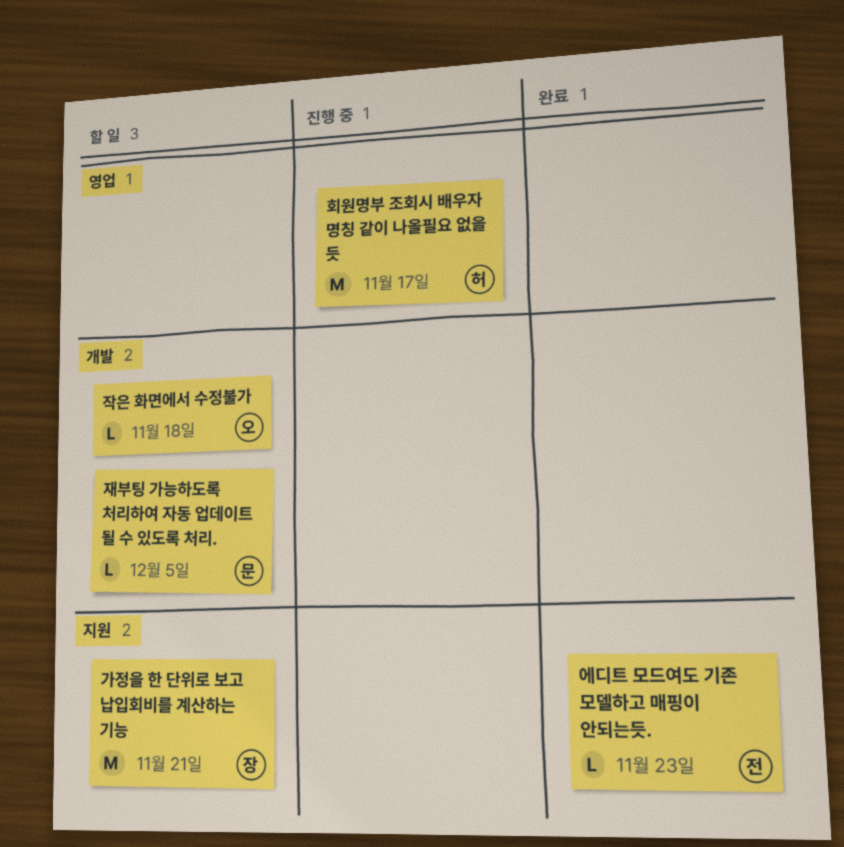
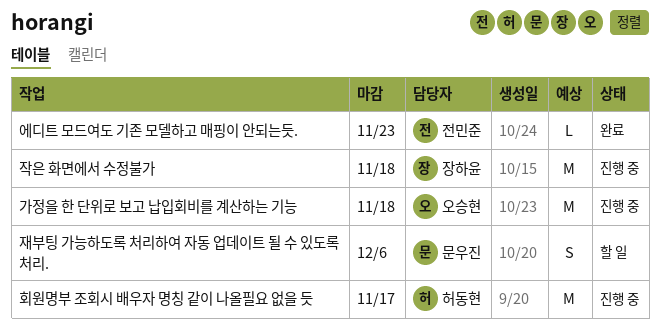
가정을 한 단위로 보고 납입회비를 계산하는 기능, status: 할 일 -> 진행 중
가정을 한 단위로 보고 납입회비를 계산하는 기능, owner: 장하윤 -> 오승현
가정을 한 단위로 보고 납입회비를 계산하는 기능, due: Nov 21 -> Nov 18
작은 화면에서 수정불가, status: 할 일 -> 진행 중
작은 화면에서 수정불가, owner: 오승현 -> 장하윤
작은 화면에서 수정불가, estimate: L -> M
재부팅 가능하도록 처리하여 자동 업데이트 될 수 있도록 처리., estimate: L -> S
재부팅 가능하도록 처리하여 자동 업데이트 될 수 있도록 처리., due: Dec 5 -> Dec 6

